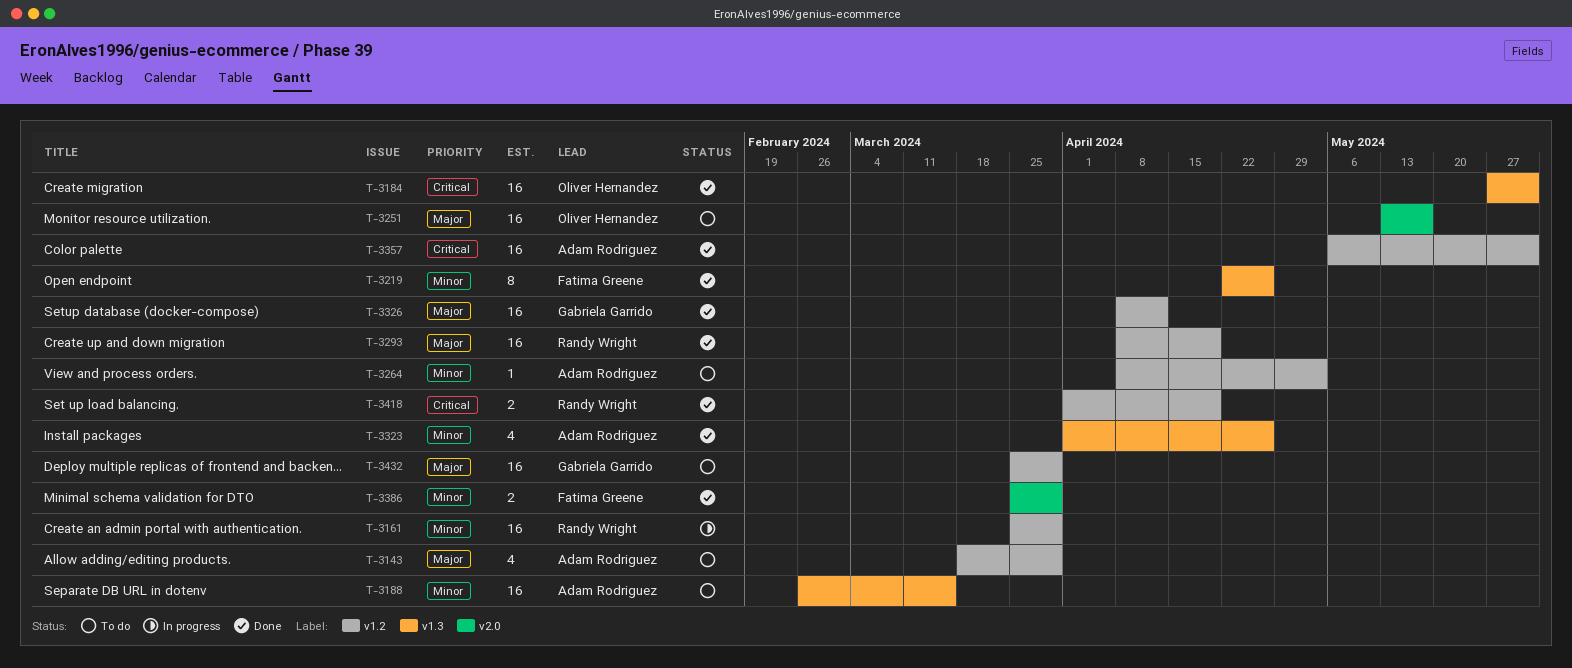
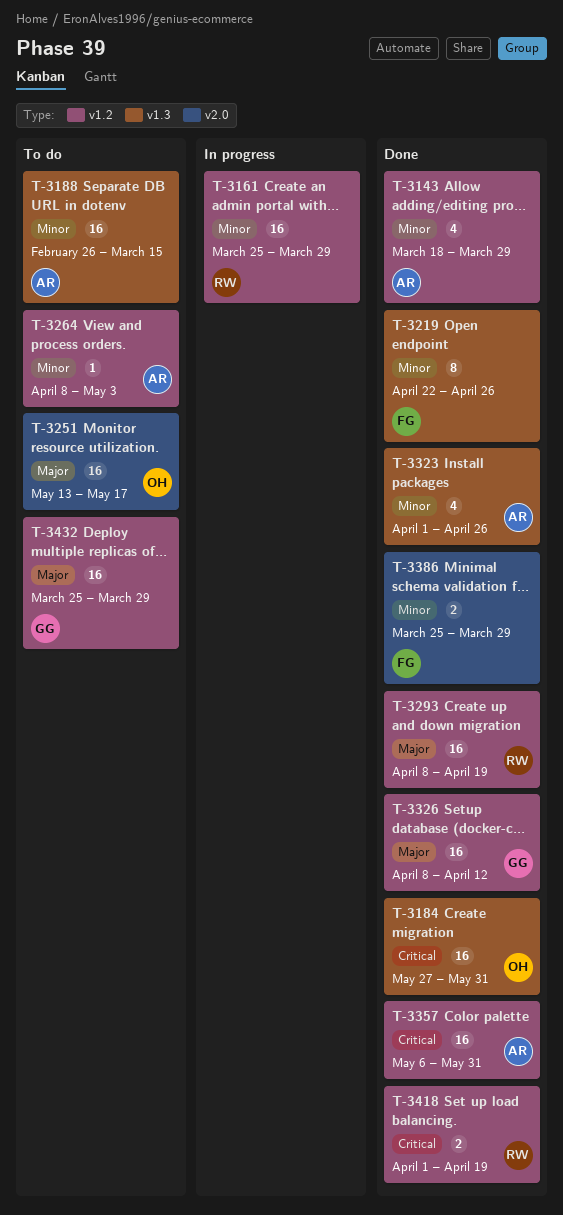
T-3143, status: To do -> Done
T-3143, priority: Major -> Minor

